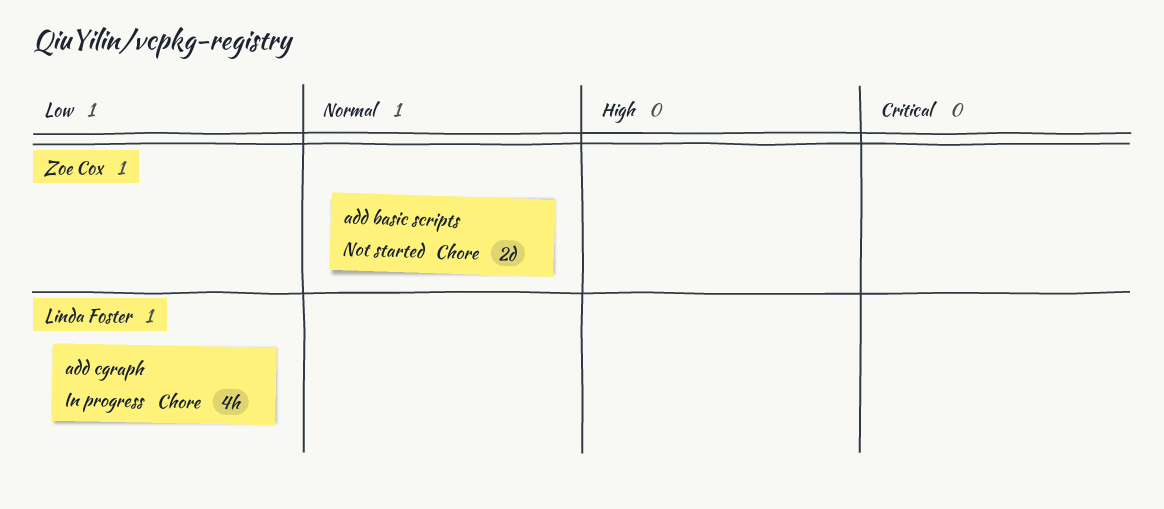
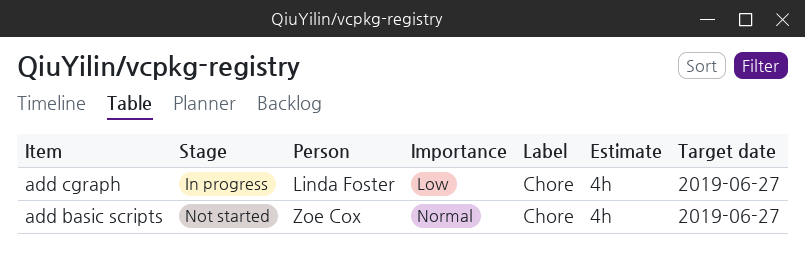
add basic scripts, estimate: 2d -> 4h

